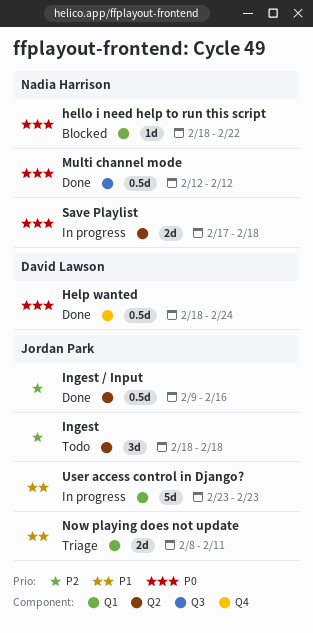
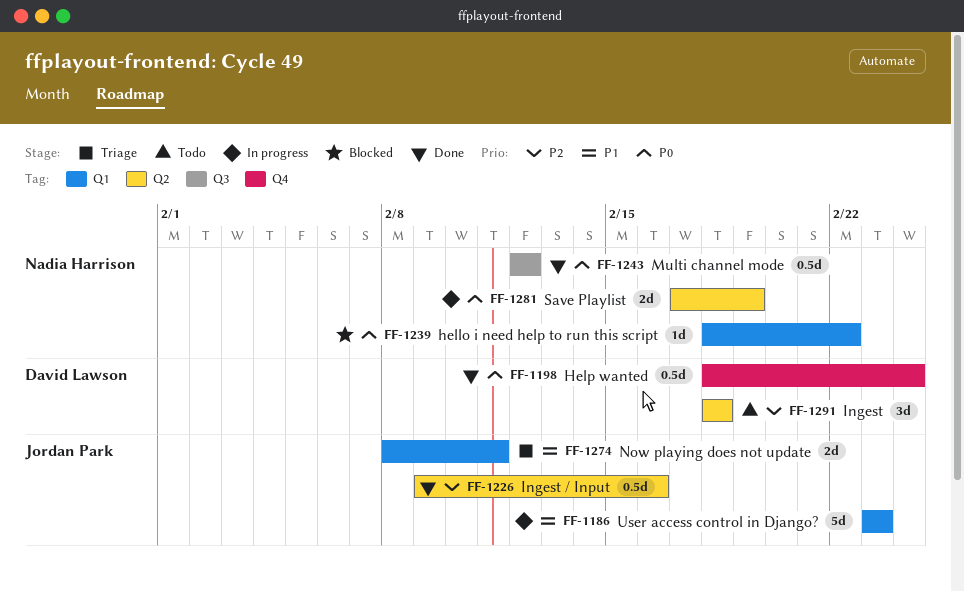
Ingest, owner: Jordan Park -> David Lawson
Save Playlist, due: Feb 18 -> Feb 19

